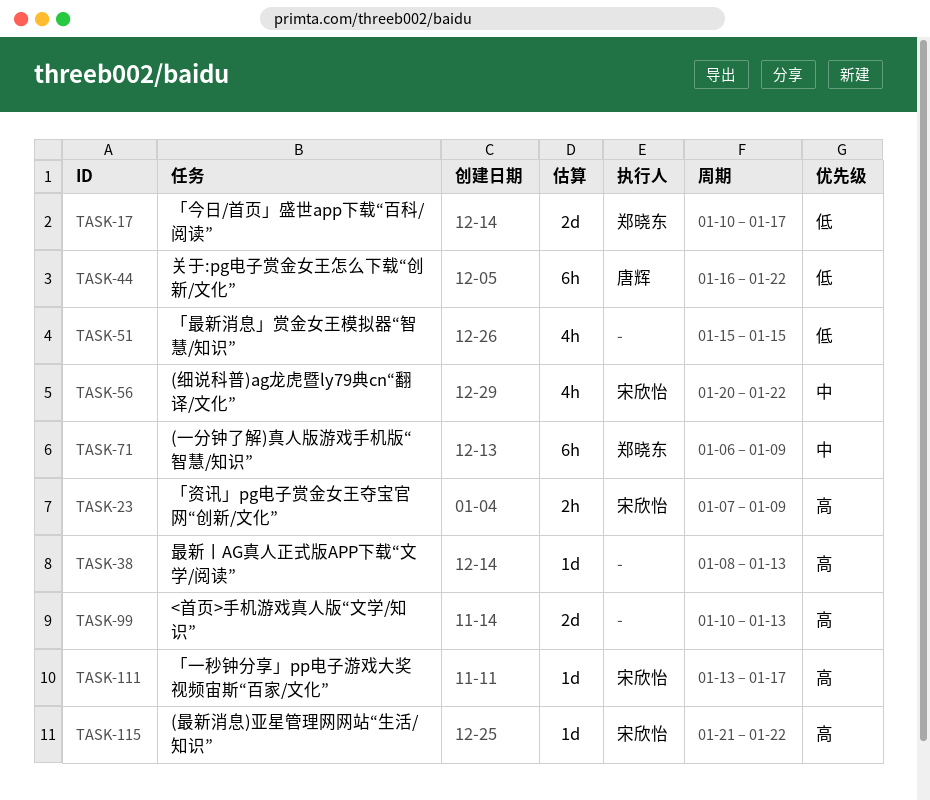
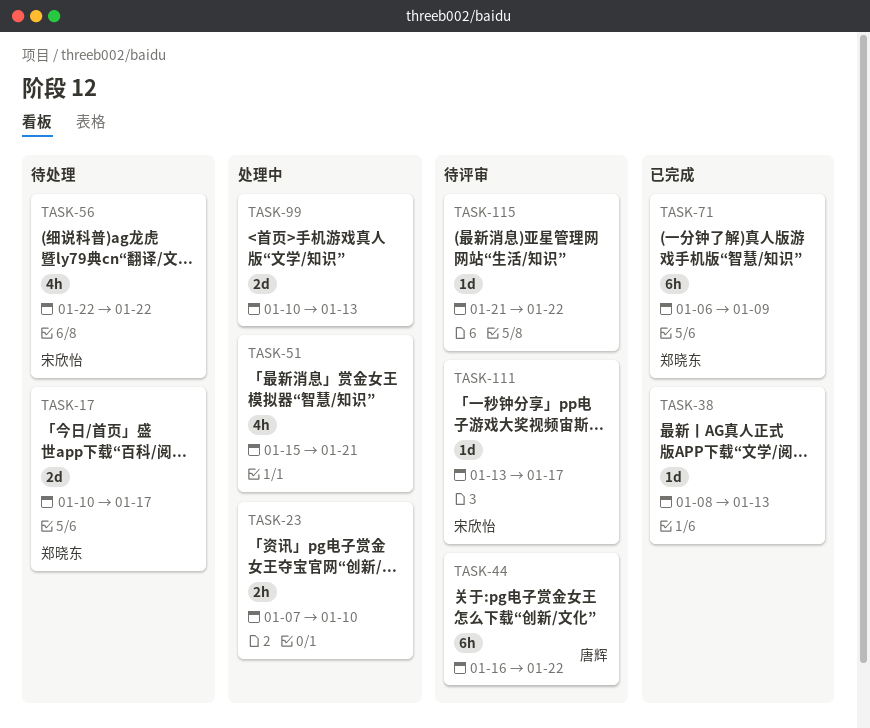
TASK-23, owner: 宋欣怡 -> none
TASK-23, due: Jan 9 -> Jan 10
TASK-51, due: Jan 15 -> Jan 21
TASK-56, start: Jan 20 -> Jan 22
TASK-115, owner: 宋欣怡 -> none

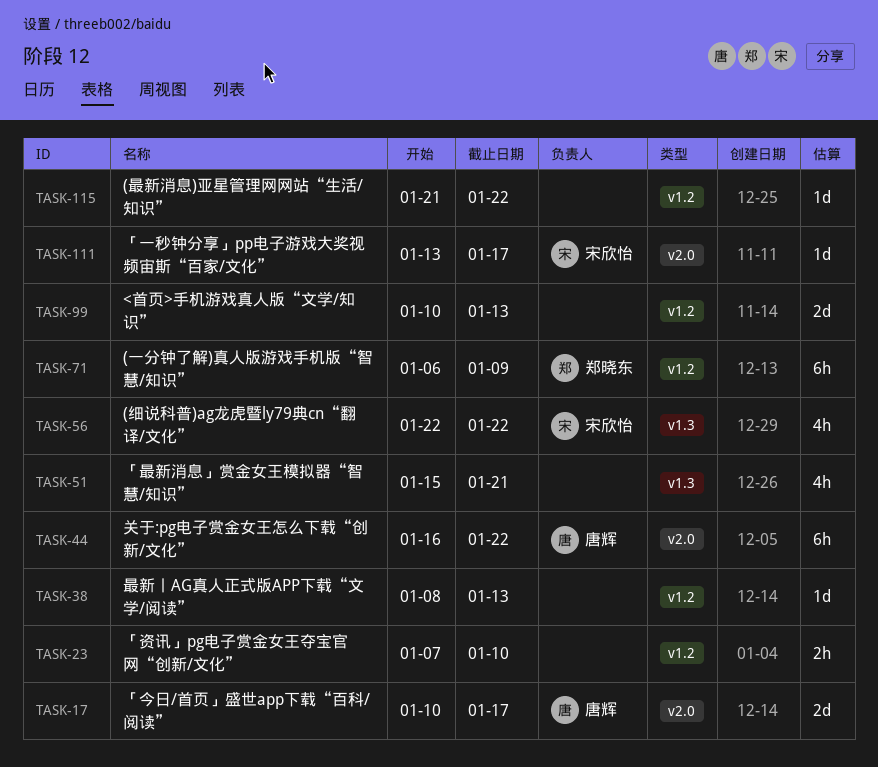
TASK-17, owner: 郑晓东 -> 唐辉

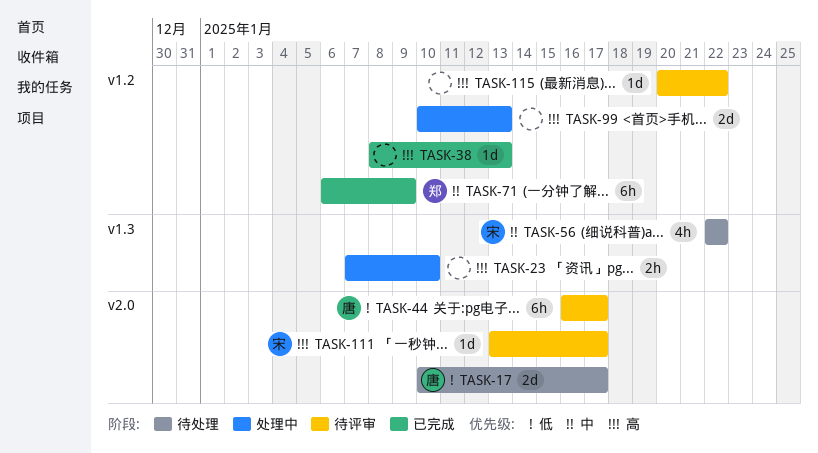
TASK-23, label: v1.2 -> v1.3
TASK-44, due: Jan 22 -> Jan 17
TASK-51: present -> none
TASK-115, start: Jan 21 -> Jan 20

